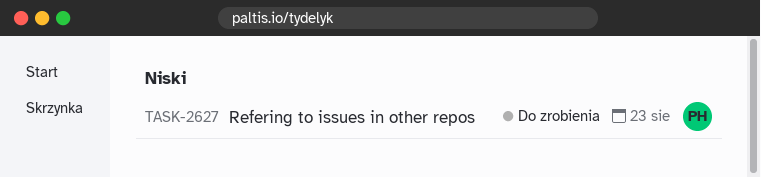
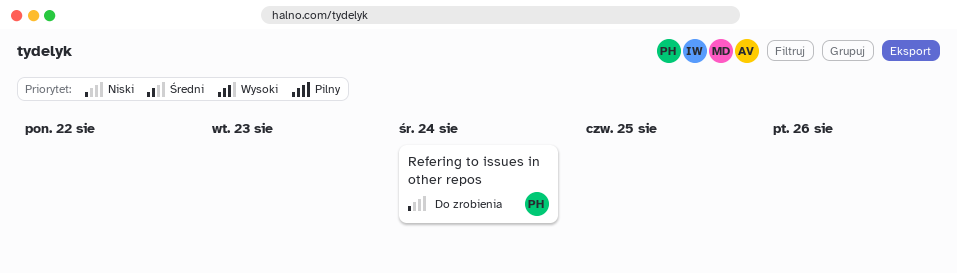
Refering to issues in other repos, due: Aug 23 -> Aug 24

